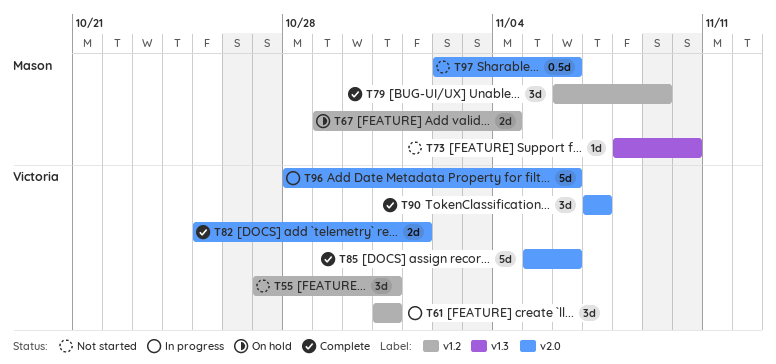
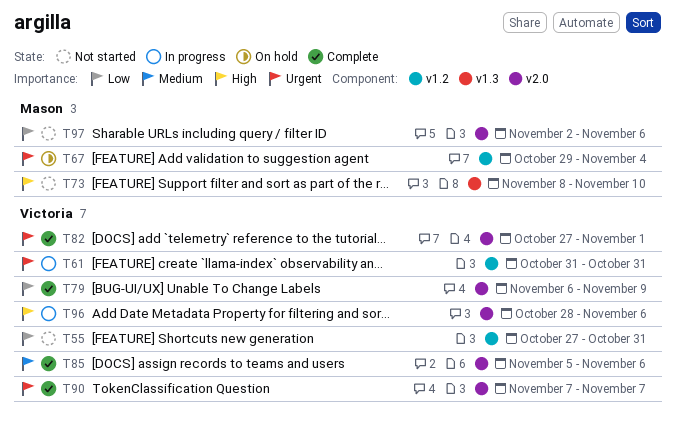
T79, owner: Mason -> Victoria
T79, label: v1.2 -> v2.0
T82, start: Oct 25 -> Oct 27

